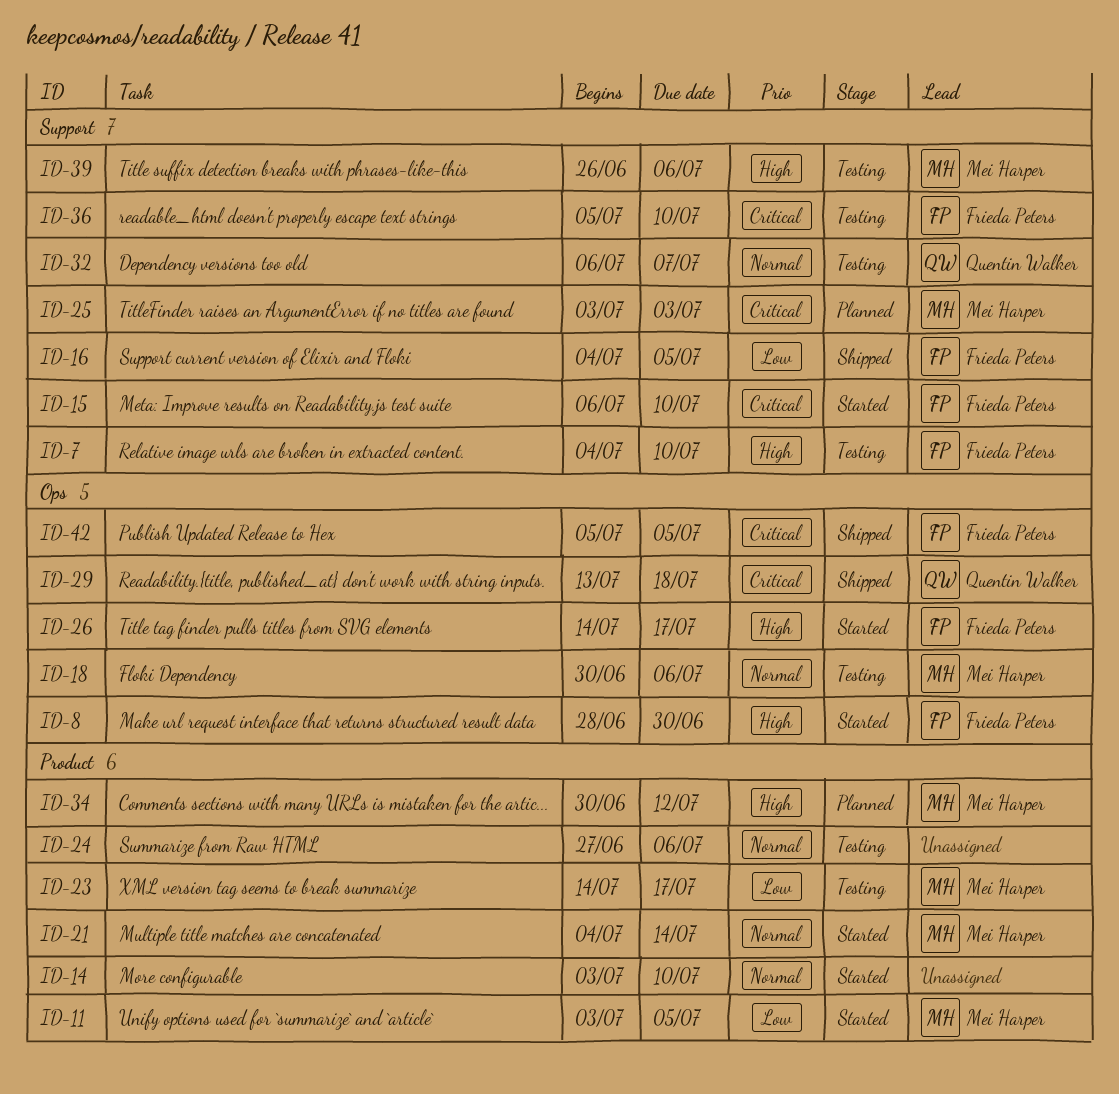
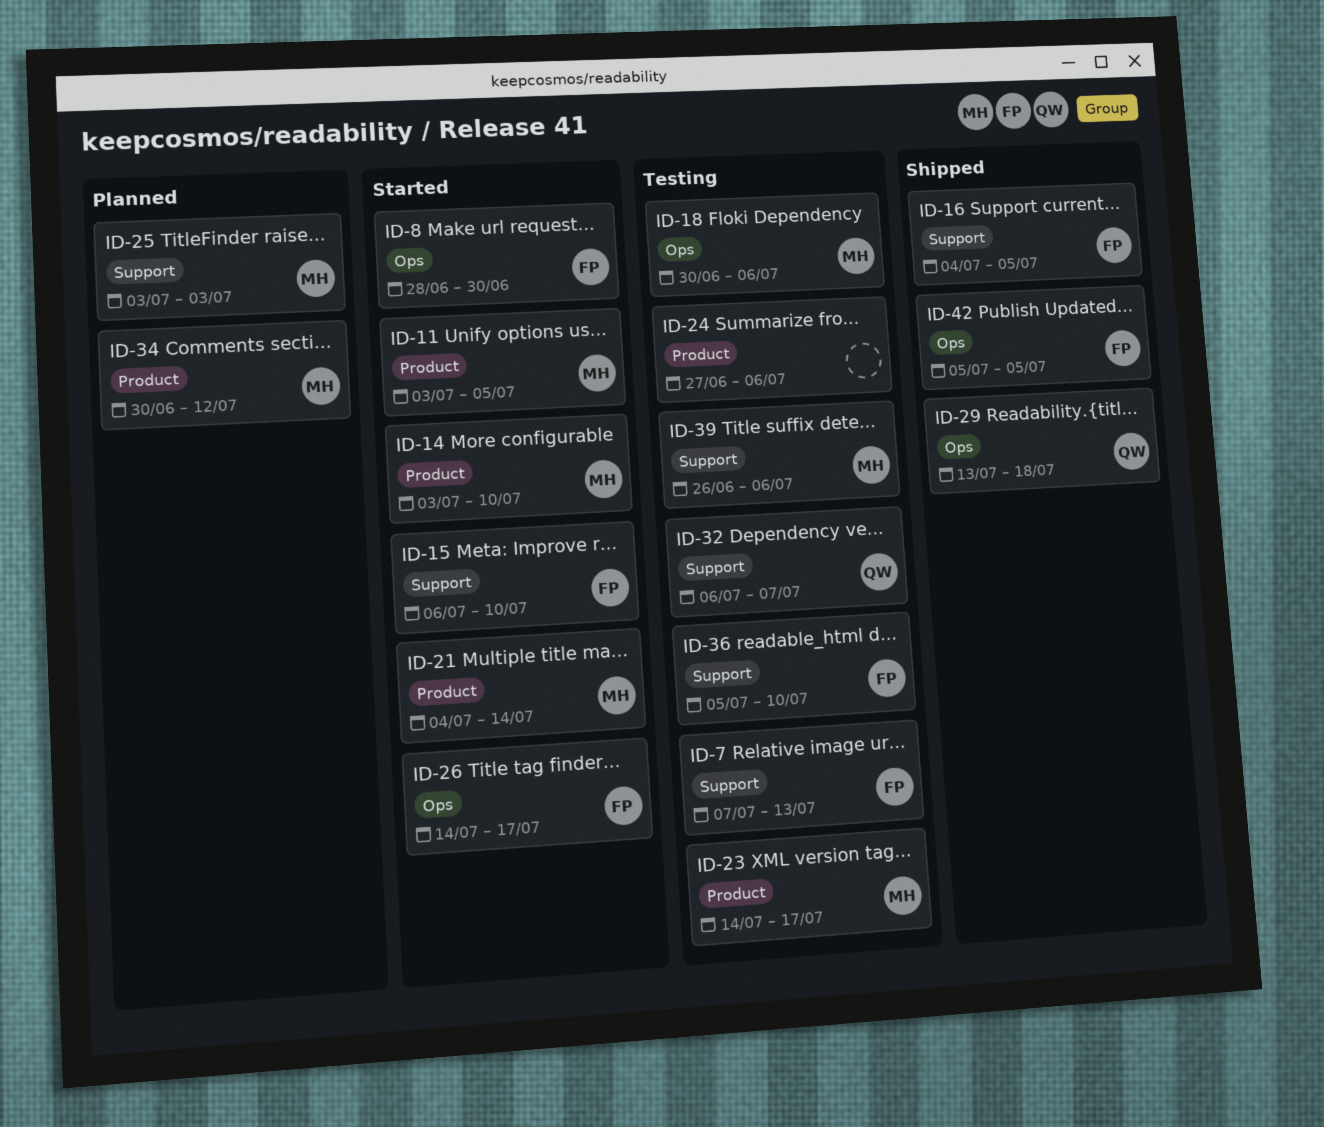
ID-7, start: Jul 4 -> Jul 7
ID-7, due: Jul 10 -> Jul 13
ID-14, owner: none -> Mei Harper

